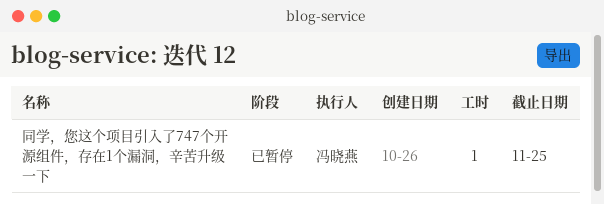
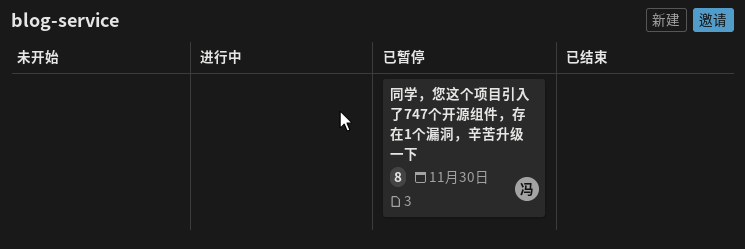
同学，您这个项目引入了747个开源组件，存在1个漏洞，辛苦升级一下, estimate: 1 -> 8
同学，您这个项目引入了747个开源组件，存在1个漏洞，辛苦升级一下, due: Nov 25 -> Nov 30

